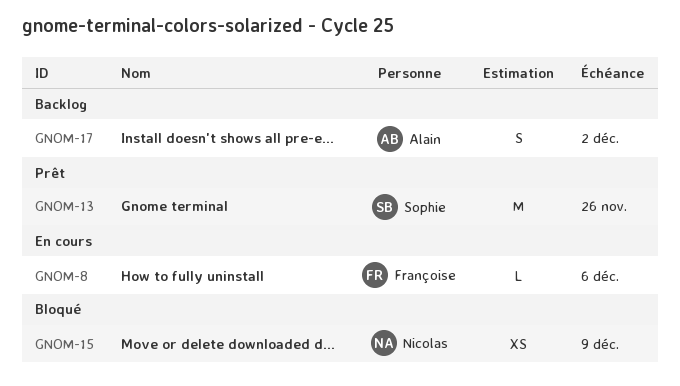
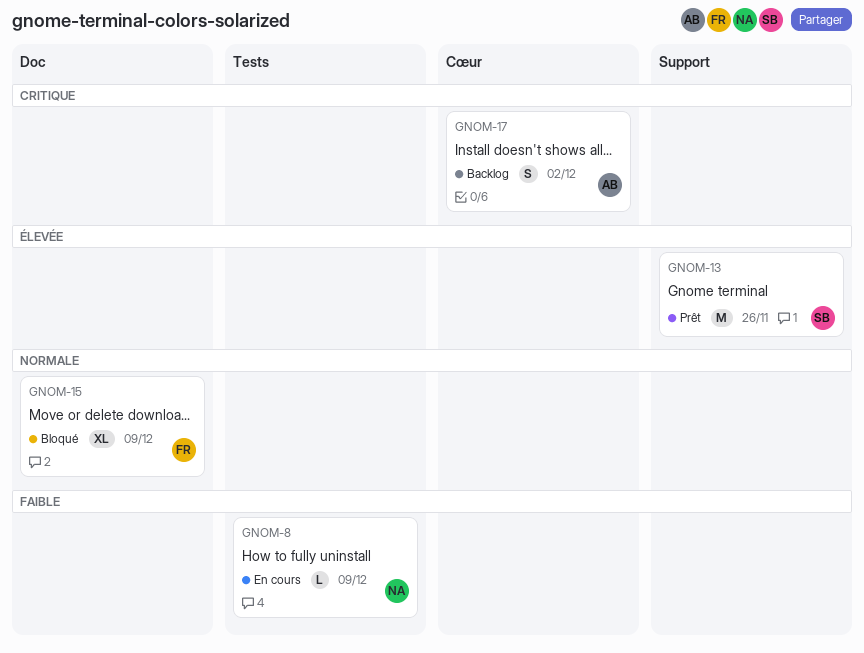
GNOM-8, owner: Françoise -> Nicolas
GNOM-8, due: Dec 6 -> Dec 9
GNOM-15, owner: Nicolas -> Françoise
GNOM-15, estimate: XS -> XL

